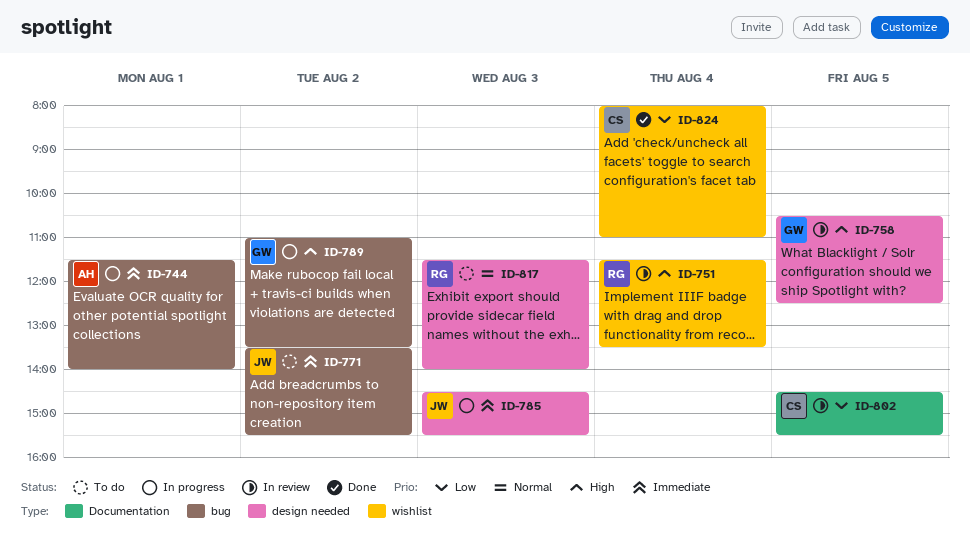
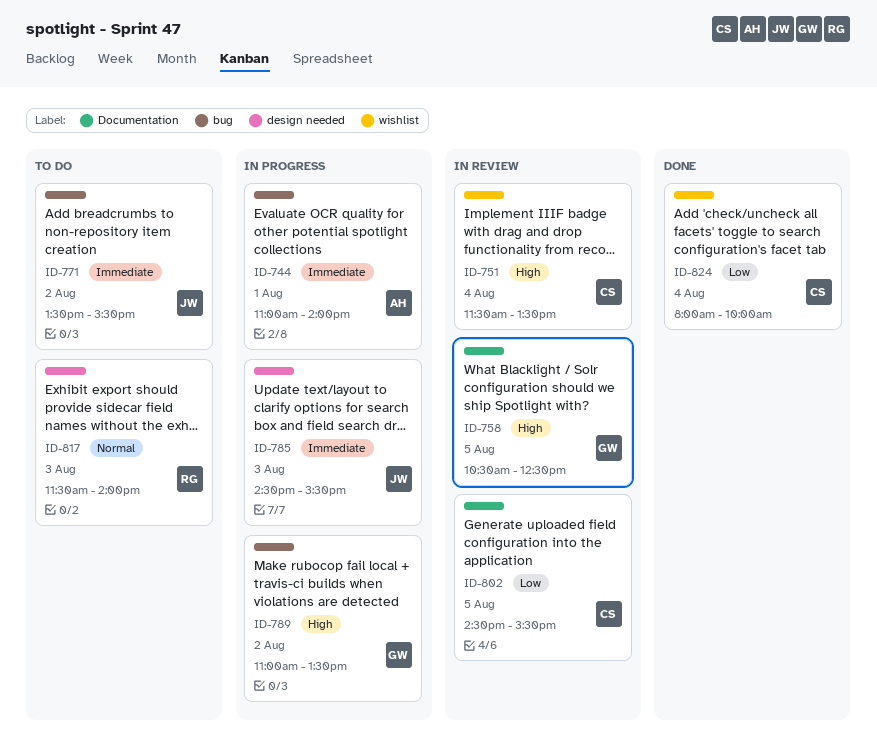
ID-744, begins: 11:30 -> 11:00
ID-751, owner: RG -> CS
ID-758, label: design needed -> Documentation
ID-824, ends: 11:00 -> 10:00

